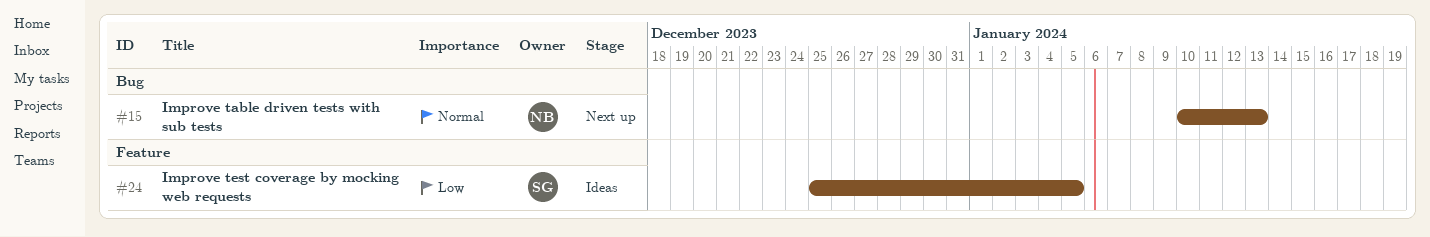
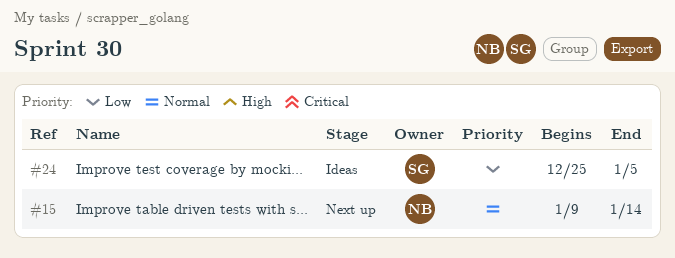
#15, start: Jan 10 -> Jan 9
#15, due: Jan 13 -> Jan 14

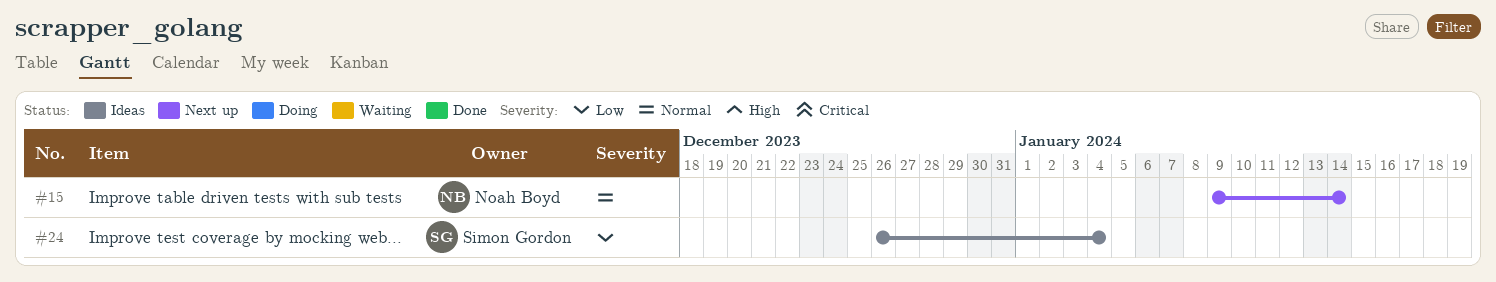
#24, start: Dec 25 -> Dec 26
#24, due: Jan 5 -> Jan 4

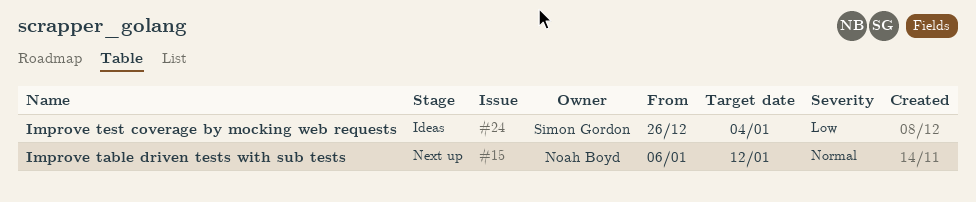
#15, start: Jan 9 -> Jan 6
#15, due: Jan 14 -> Jan 12

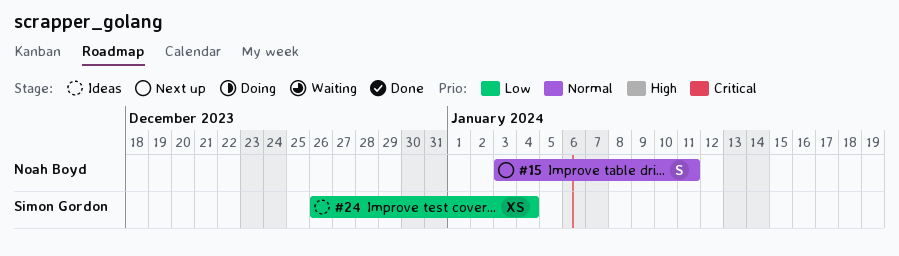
#15, start: Jan 6 -> Jan 3
#15, due: Jan 12 -> Jan 11

